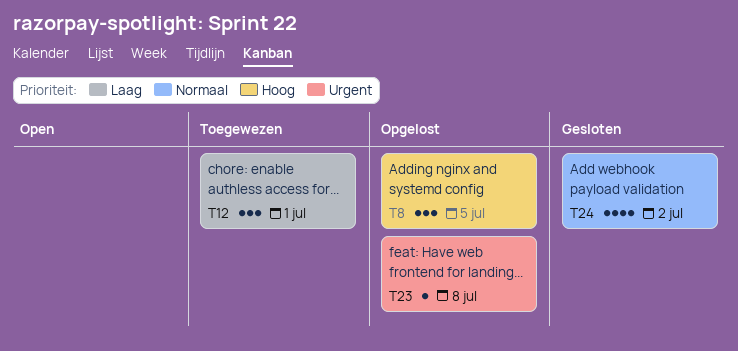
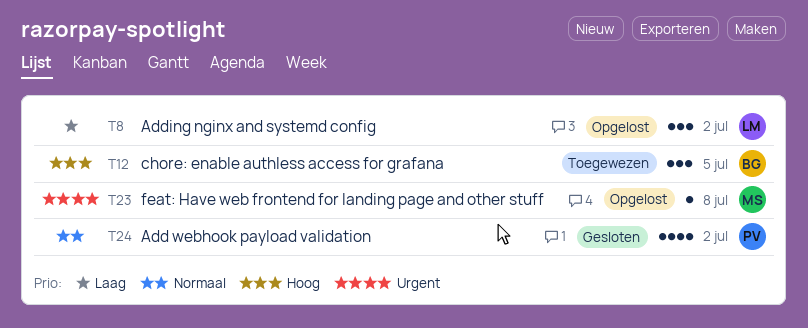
T8, priority: Hoog -> Laag
T8, due: Jul 5 -> Jul 2
T12, priority: Laag -> Hoog
T12, due: Jul 1 -> Jul 5

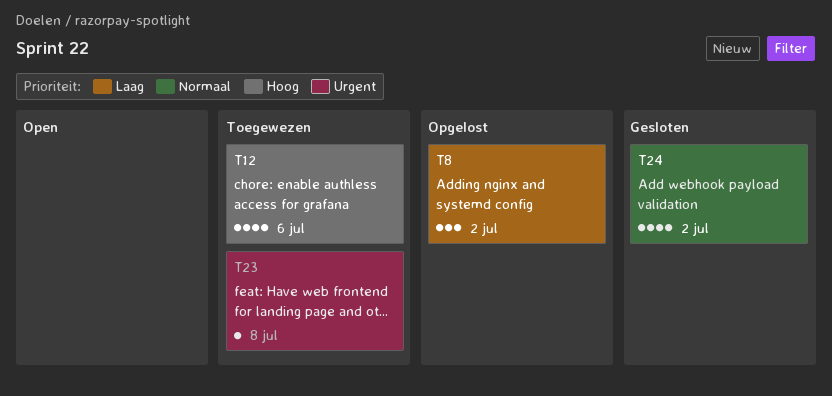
T12, estimate: 3 -> 4
T12, due: Jul 5 -> Jul 6
T23, status: Opgelost -> Toegewezen

